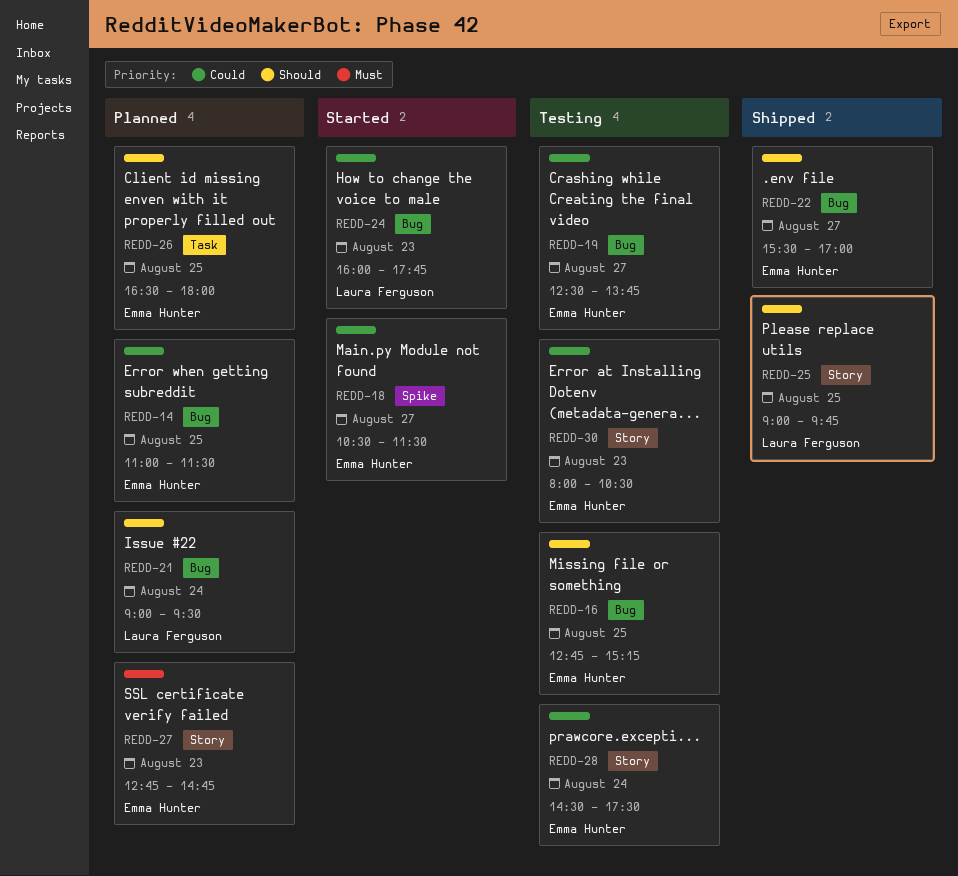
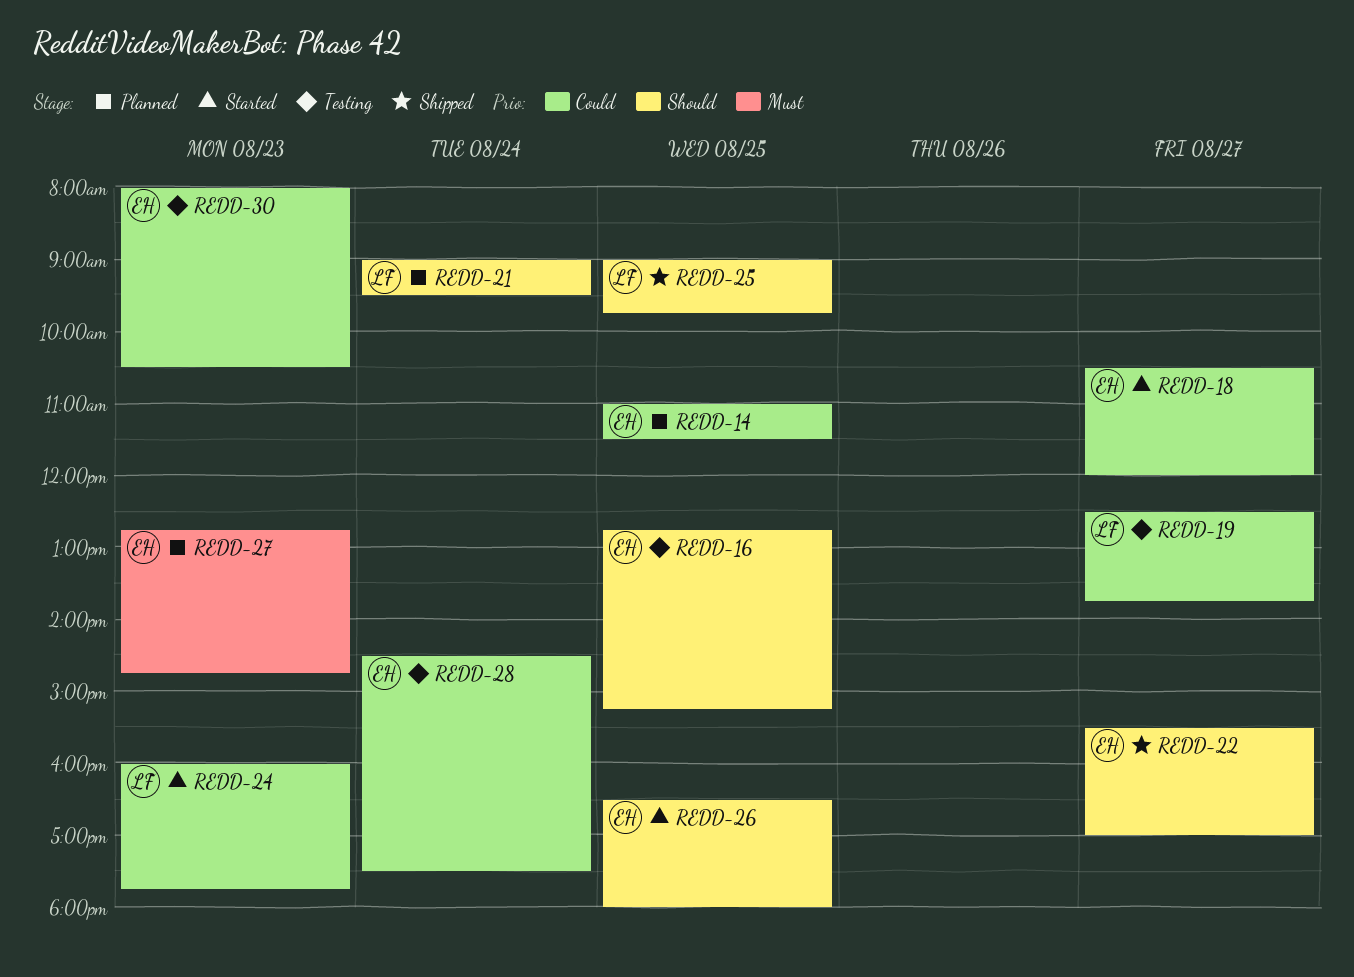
REDD-18, ends: 11:30 -> 12:00
REDD-19, owner: Emma Hunter -> Laura Ferguson
REDD-26, status: Planned -> Started

